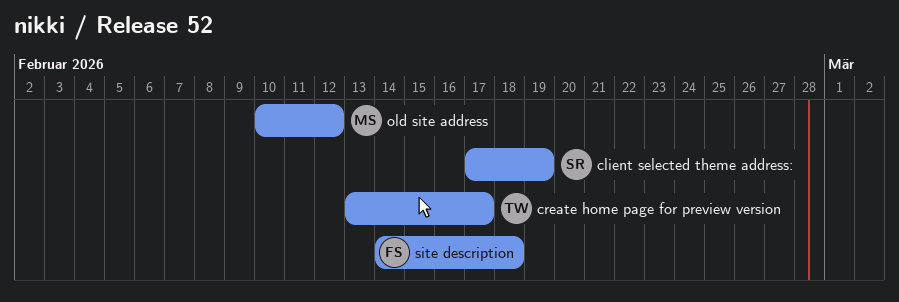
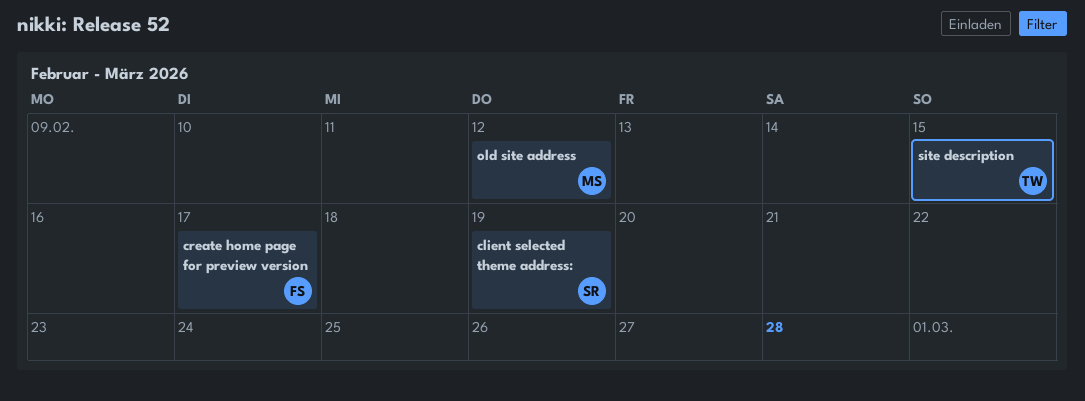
create home page for preview version, owner: TW -> FS
site description, owner: FS -> TW
site description, due: Feb 18 -> Feb 15

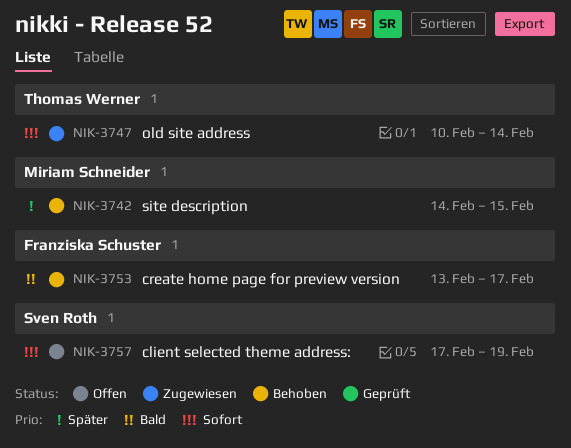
old site address, owner: Miriam Schneider -> Thomas Werner
old site address, due: Feb 12 -> Feb 14
site description, owner: Thomas Werner -> Miriam Schneider

